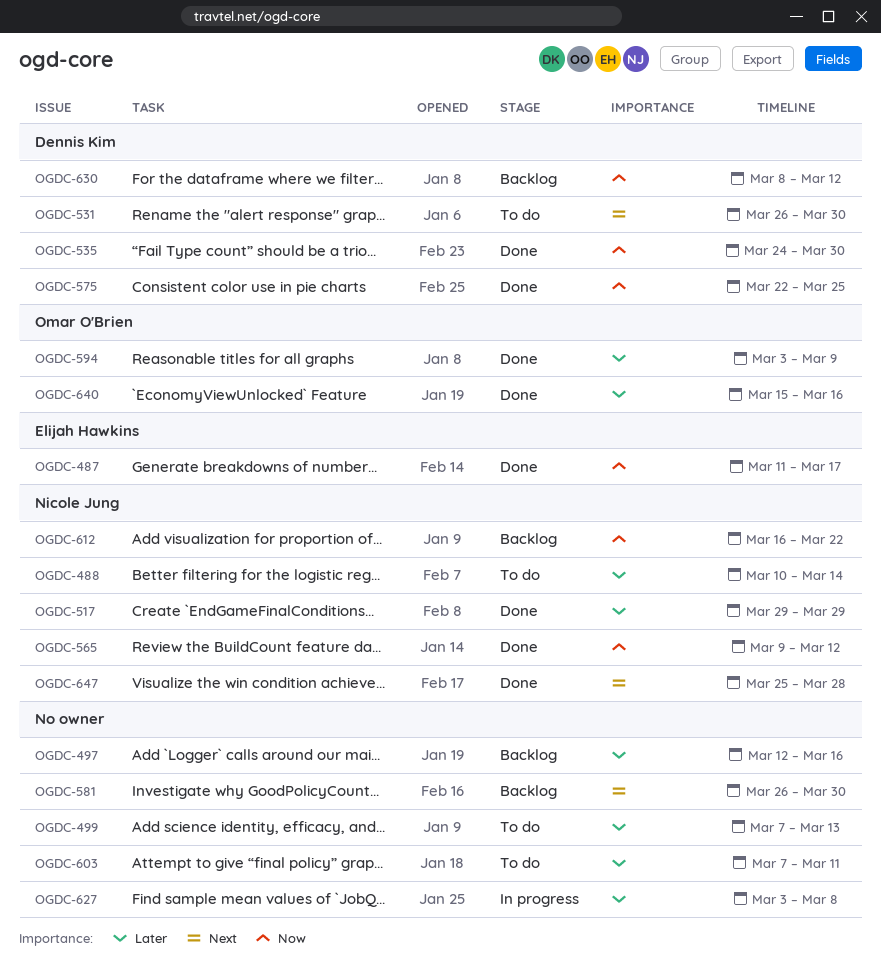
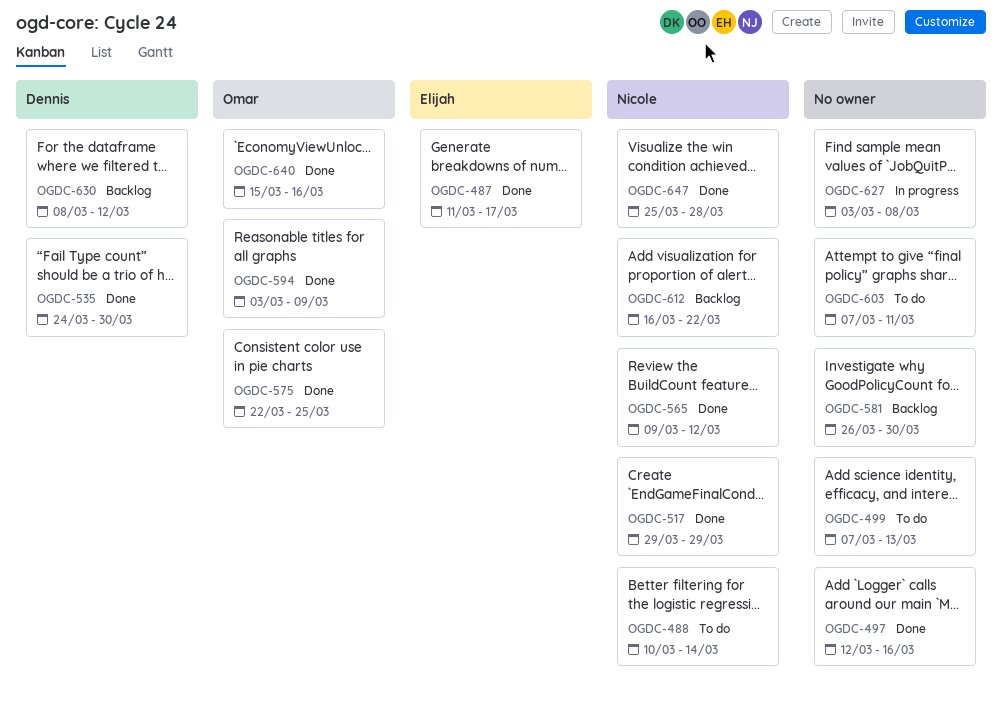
OGDC-497, status: Backlog -> Done
OGDC-531: present -> none
OGDC-575, owner: Dennis Kim -> Omar O'Brien

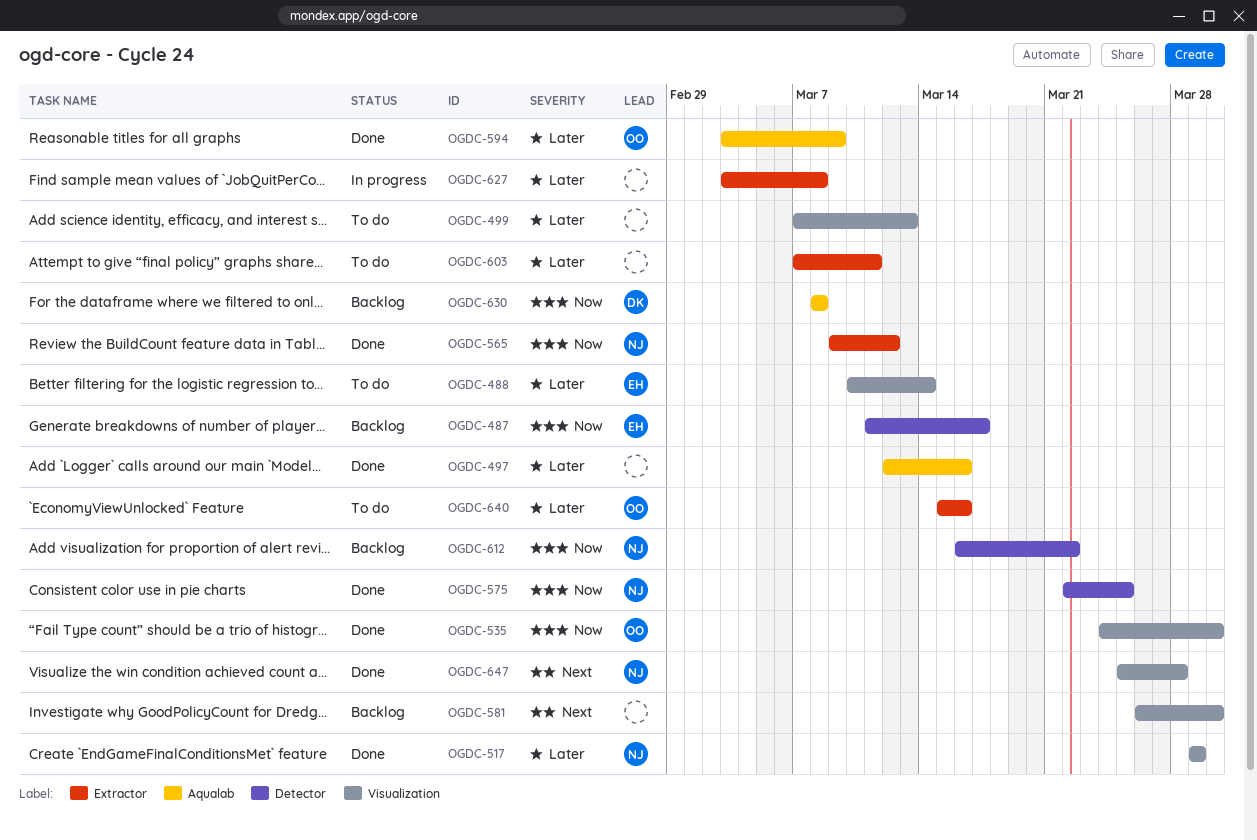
OGDC-487, status: Done -> Backlog
OGDC-488, owner: Nicole -> Elijah
OGDC-535, owner: Dennis -> Omar
OGDC-575, owner: Omar -> Nicole
OGDC-630, due: Mar 12 -> Mar 8
OGDC-640, status: Done -> To do

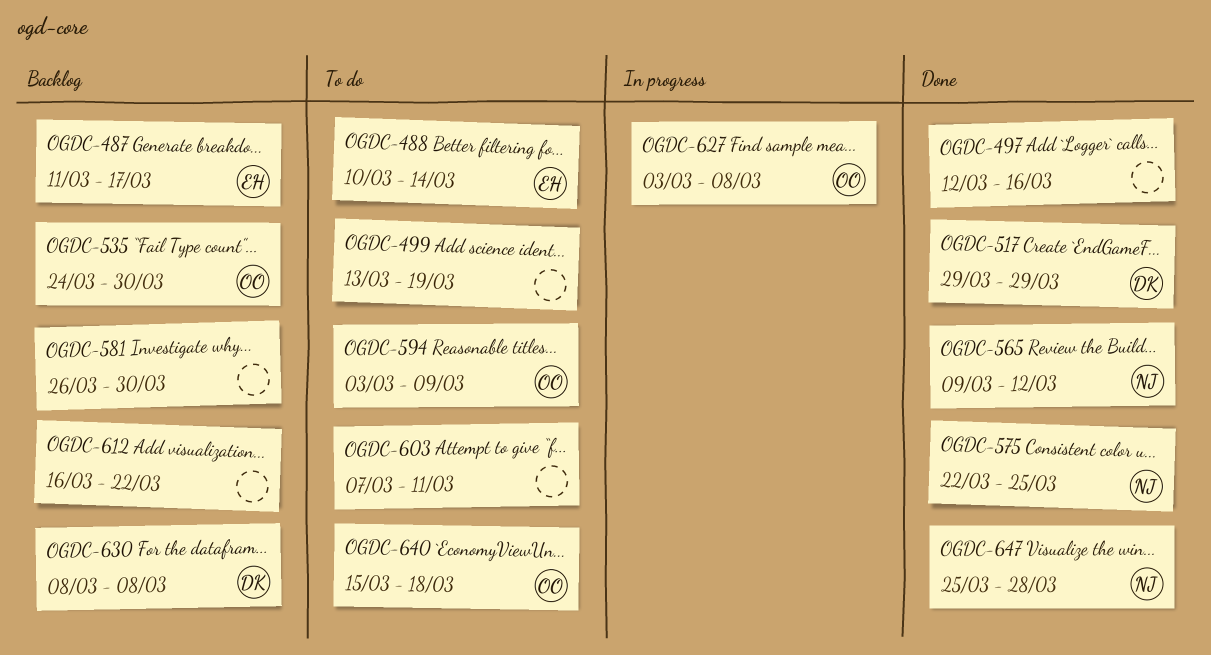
OGDC-499, start: Mar 7 -> Mar 13
OGDC-499, due: Mar 13 -> Mar 19
OGDC-517, owner: NJ -> DK
OGDC-535, status: Done -> Backlog
OGDC-594, status: Done -> To do
OGDC-612, owner: NJ -> none
OGDC-627, owner: none -> OO
OGDC-640, due: Mar 16 -> Mar 18

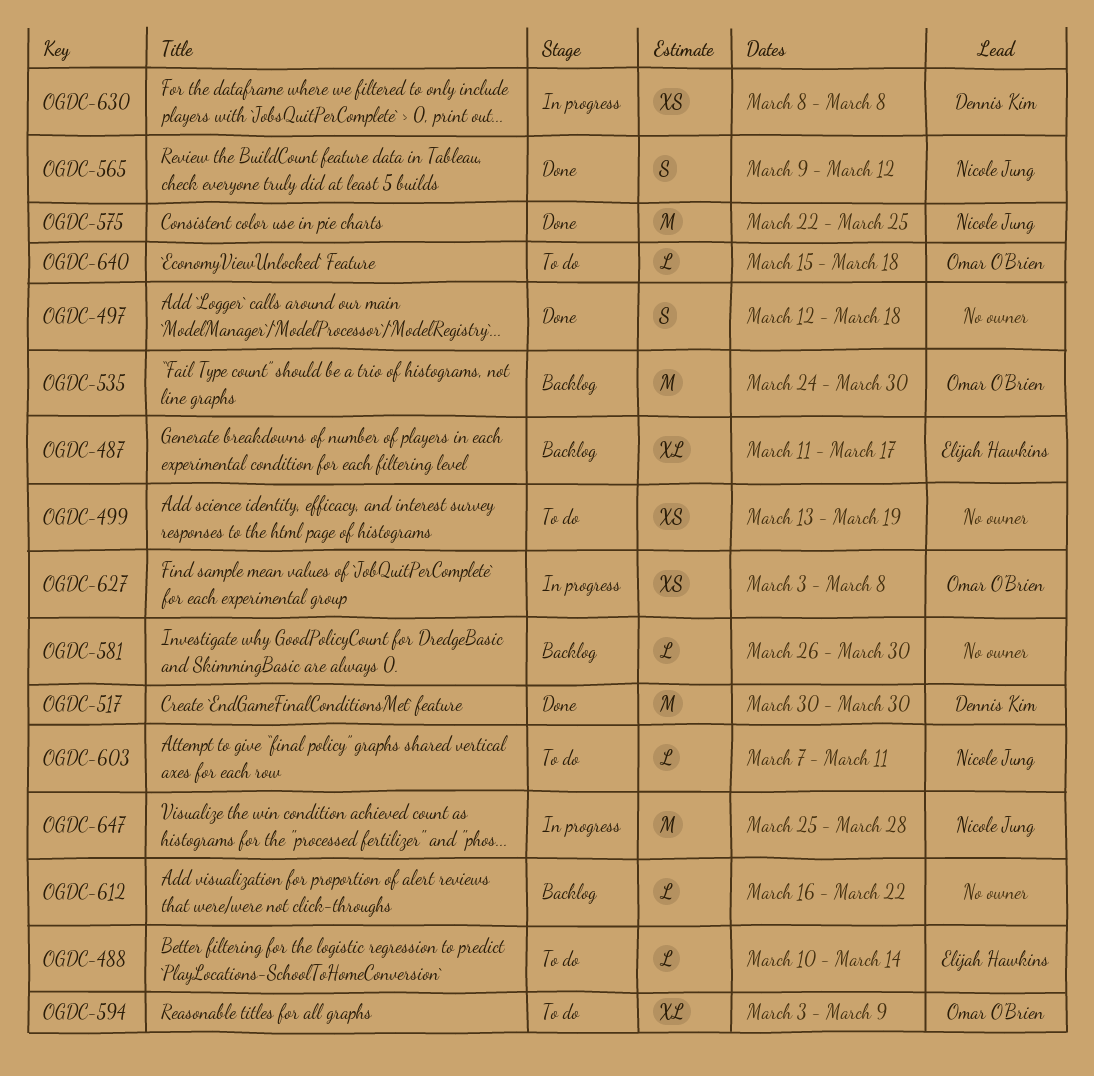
OGDC-497, due: Mar 16 -> Mar 18
OGDC-517, start: Mar 29 -> Mar 30
OGDC-517, due: Mar 29 -> Mar 30
OGDC-603, owner: none -> Nicole Jung
OGDC-630, status: Backlog -> In progress
OGDC-647, status: Done -> In progress

